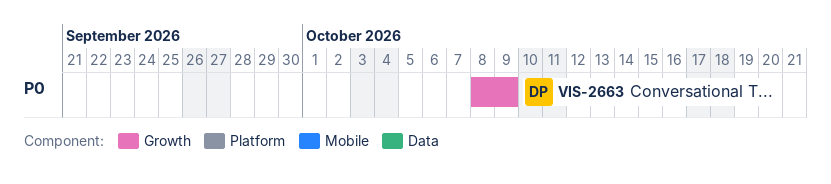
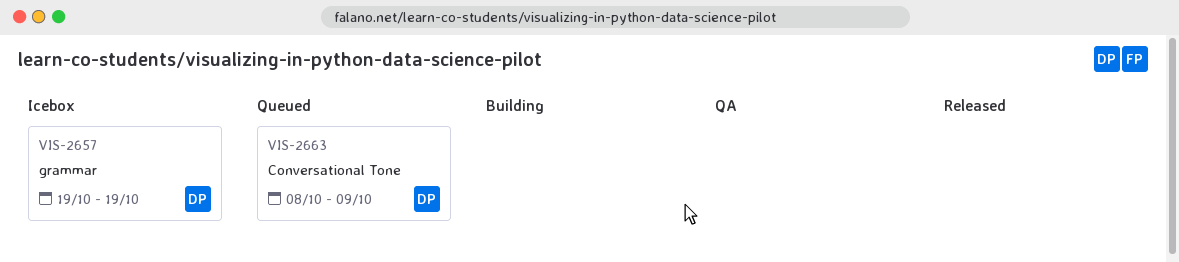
VIS-2657: none -> present

